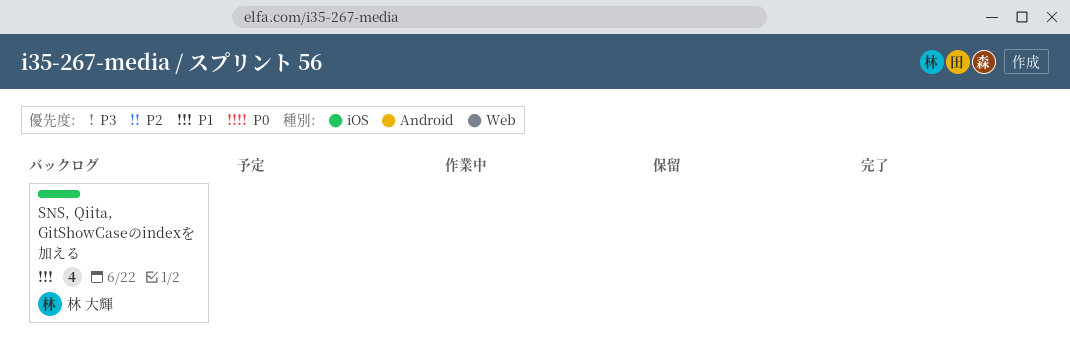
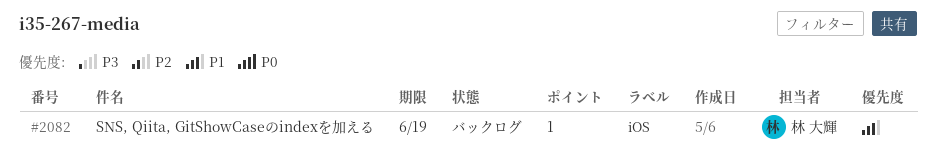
SNS, Qiita, GitShowCaseのindexを加える, estimate: 4 -> 1
SNS, Qiita, GitShowCaseのindexを加える, due: Jun 22 -> Jun 19

